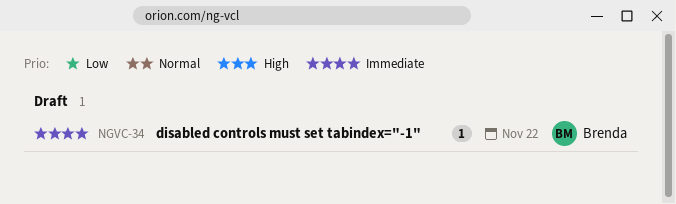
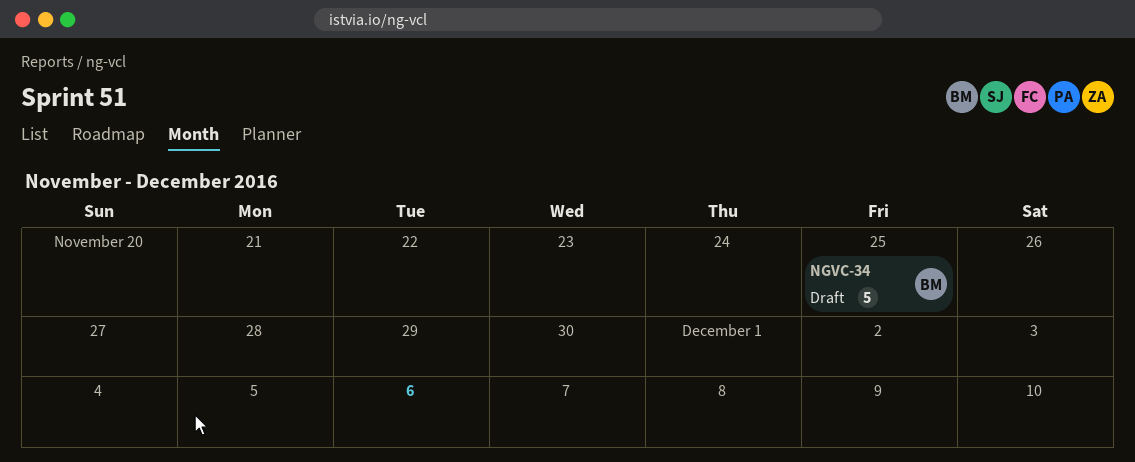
NGVC-34, estimate: 1 -> 5
NGVC-34, due: Nov 22 -> Nov 25

